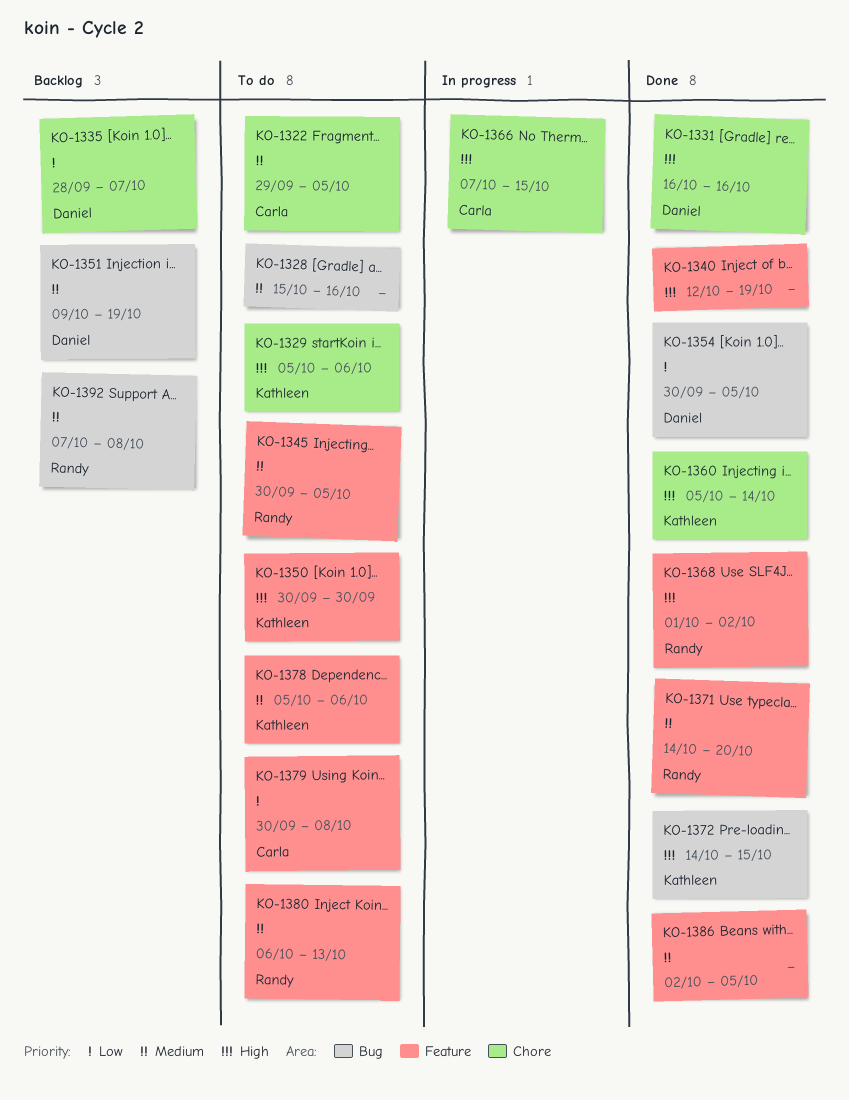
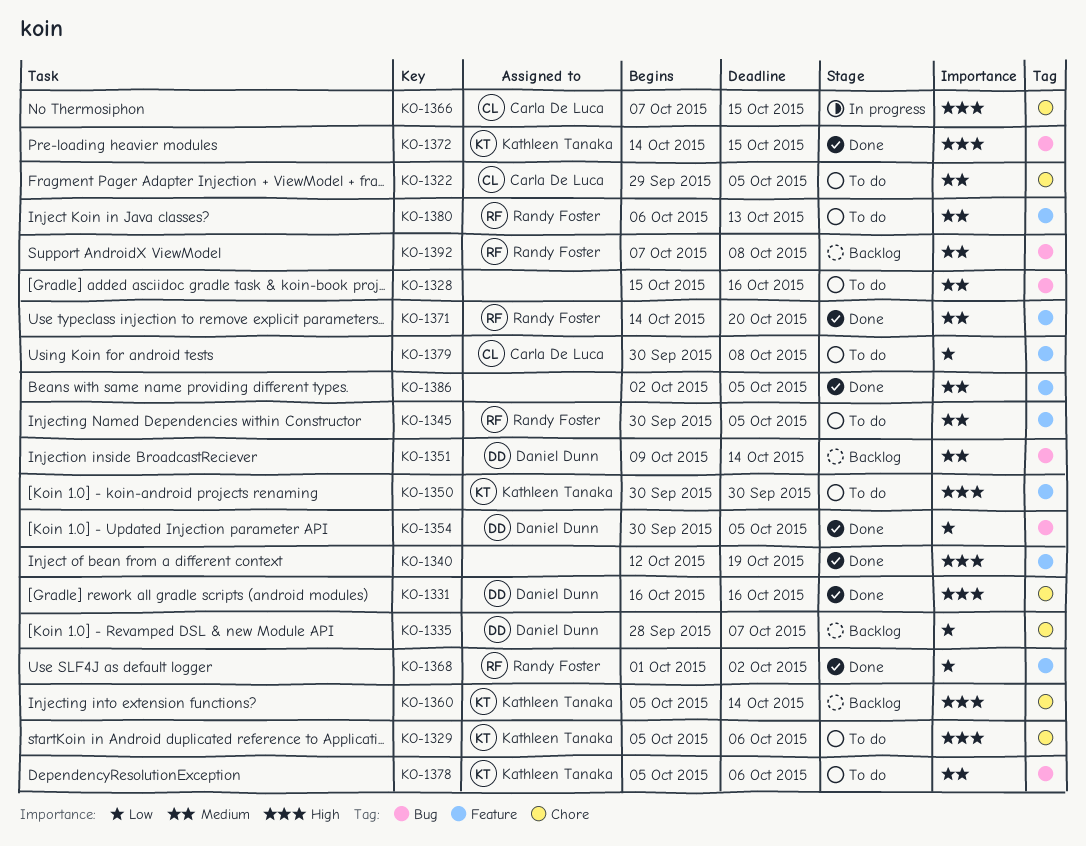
KO-1351, due: Oct 19 -> Oct 14
KO-1360, status: Done -> Backlog
KO-1368, priority: High -> Low
KO-1378, label: Feature -> Bug

